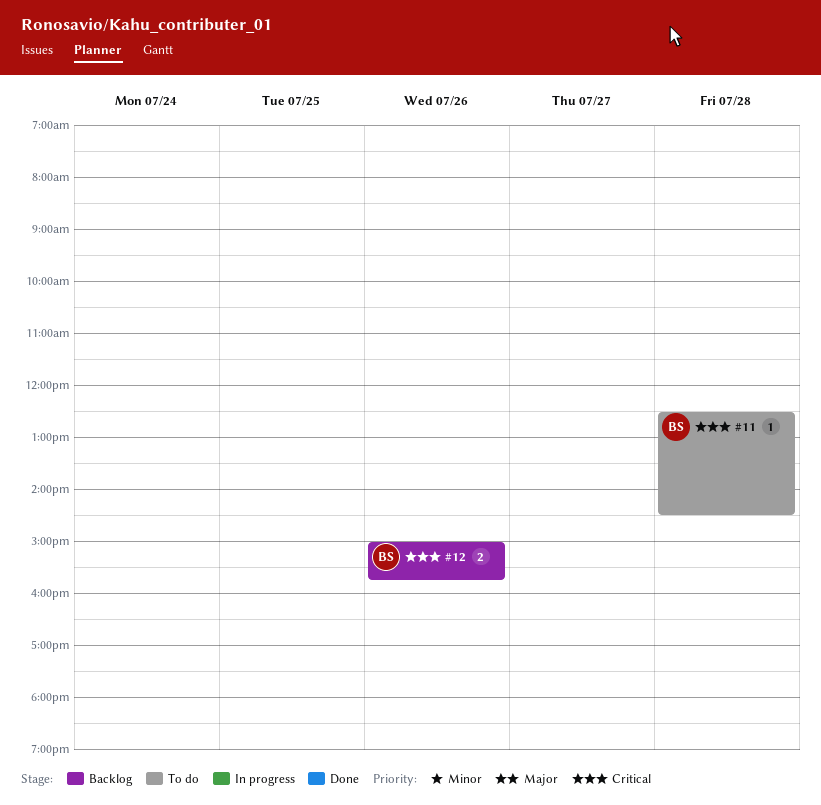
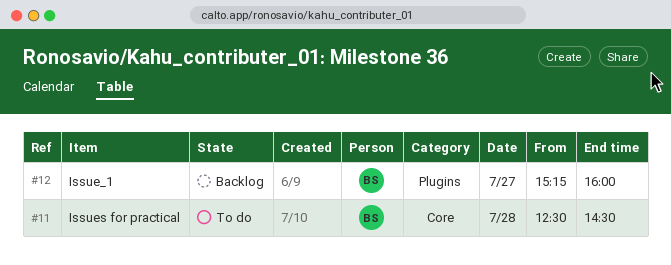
#12, day: Jul 26 -> Jul 27
#12, begins: 15:00 -> 15:15
#12, ends: 15:45 -> 16:00

